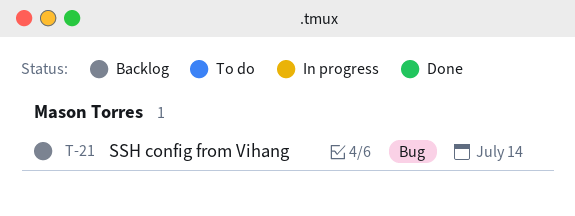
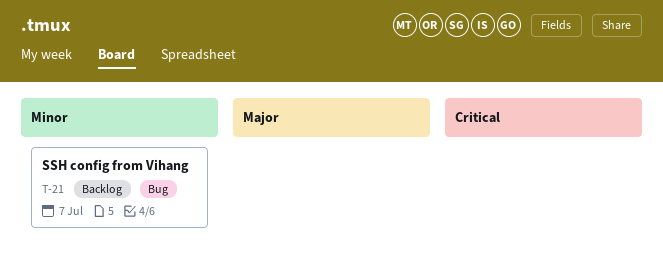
T-21, due: Jul 14 -> Jul 7

